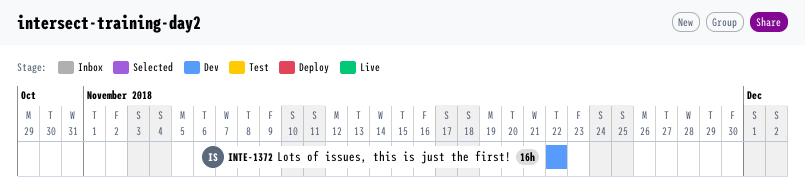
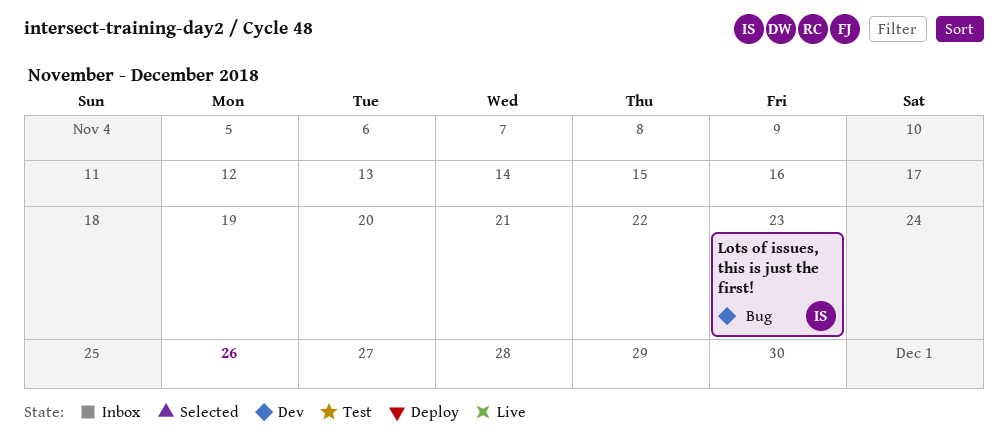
Lots of issues, this is just the first!, due: Nov 22 -> Nov 23

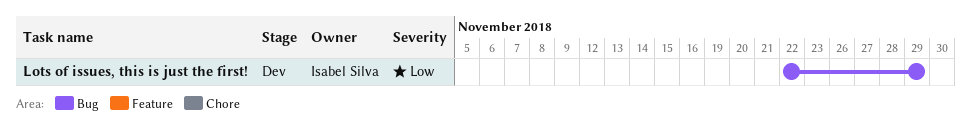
Lots of issues, this is just the first!, due: Nov 23 -> Nov 29

